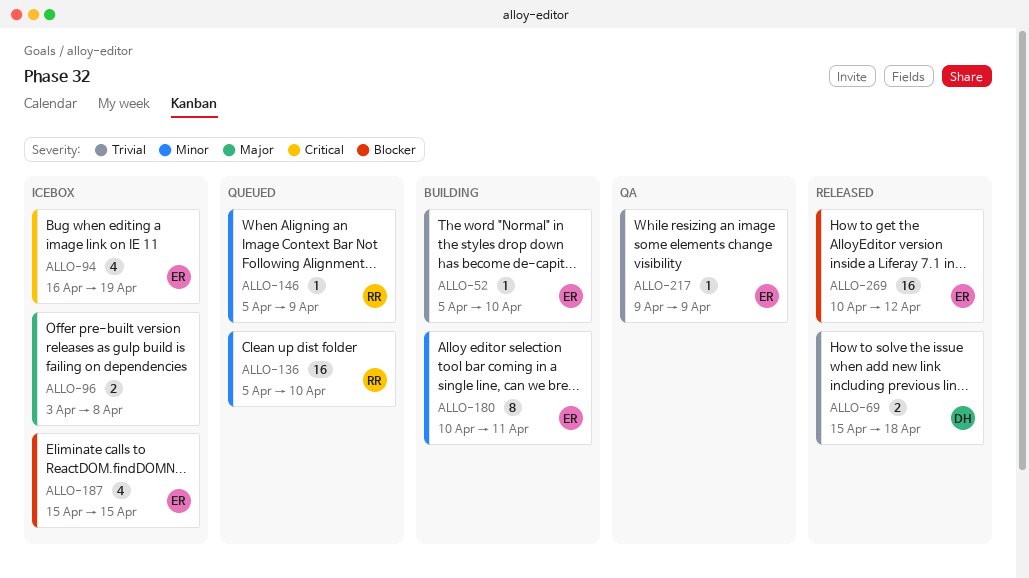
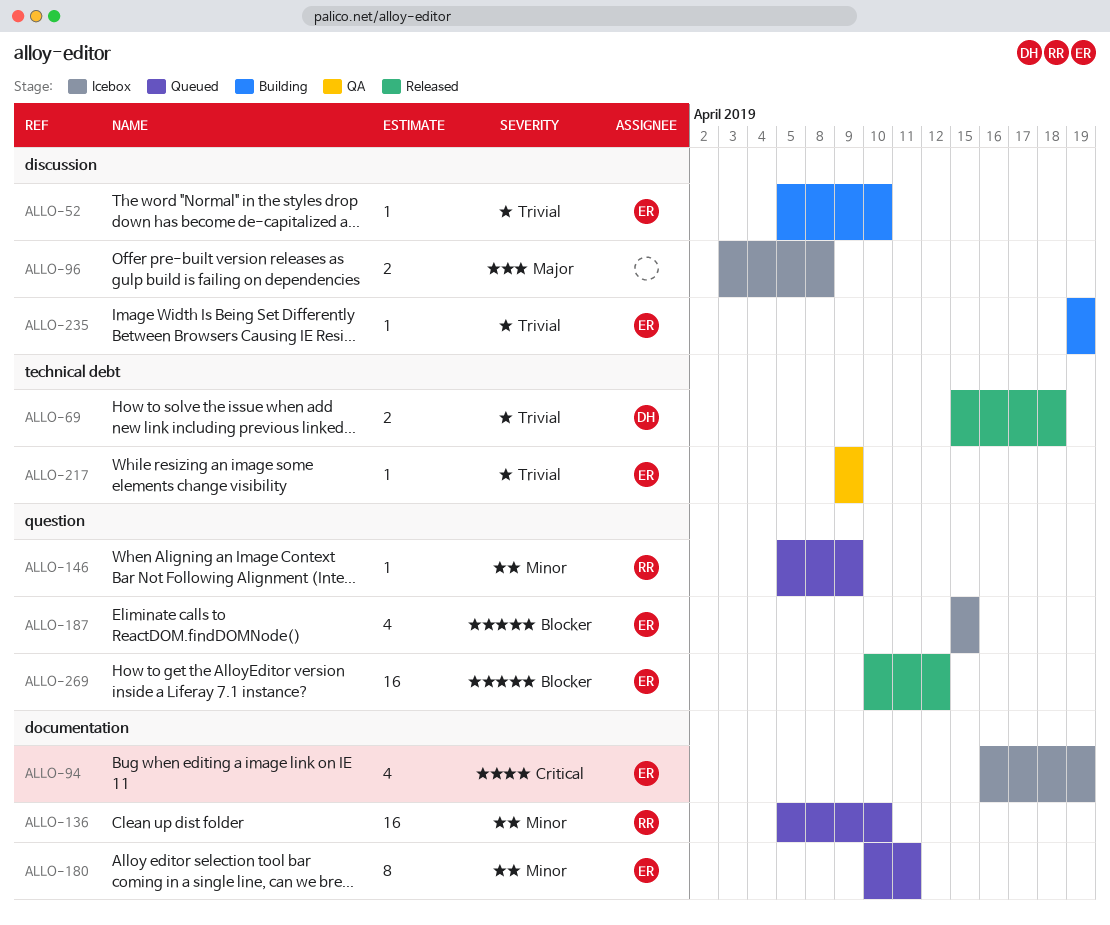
ALLO-180, status: Building -> Queued
ALLO-235: none -> present

